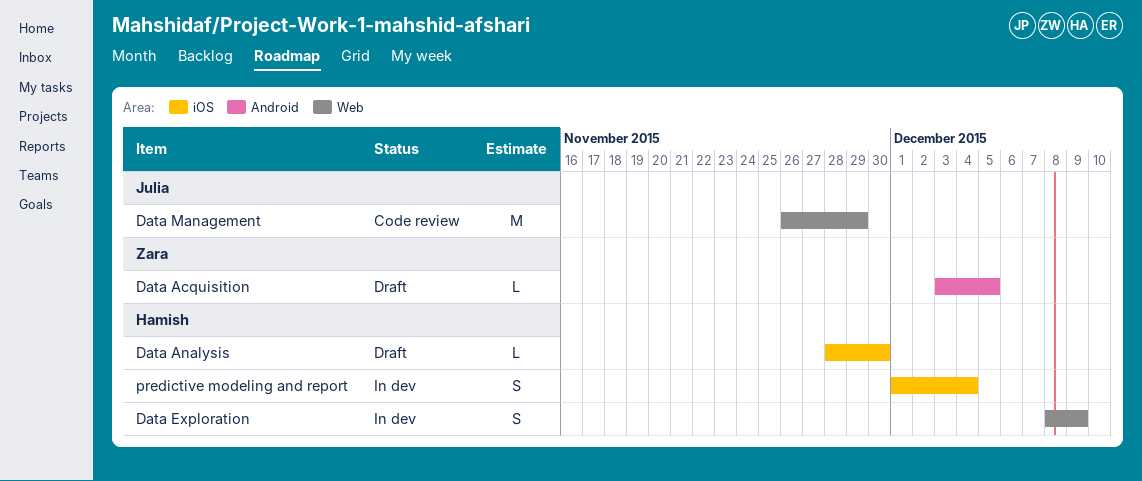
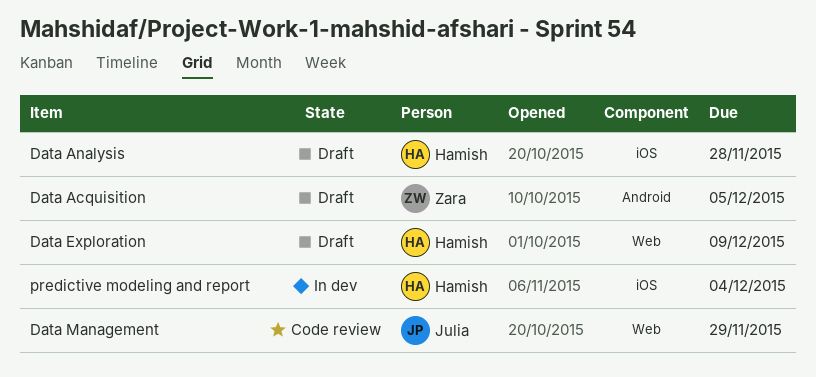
Data Analysis, due: Nov 30 -> Nov 28
Data Exploration, status: In dev -> Draft

